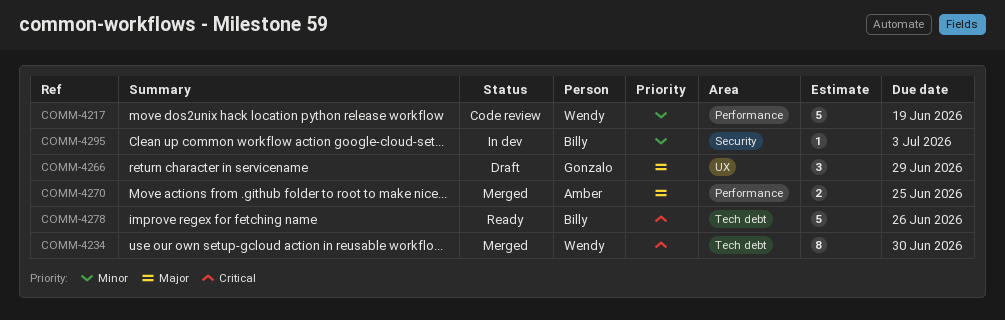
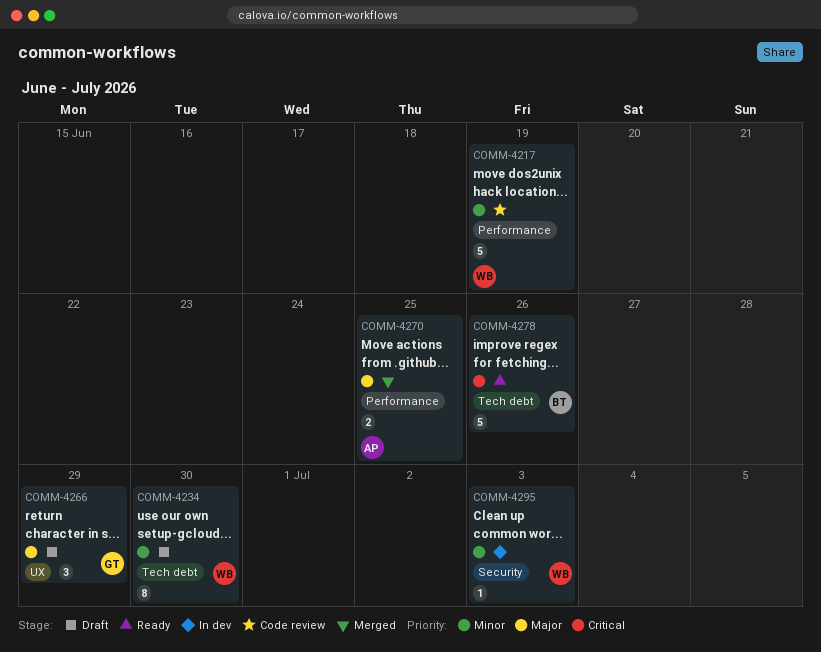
COMM-4234, status: Merged -> Draft
COMM-4234, priority: Critical -> Minor
COMM-4295, owner: Billy -> Wendy

